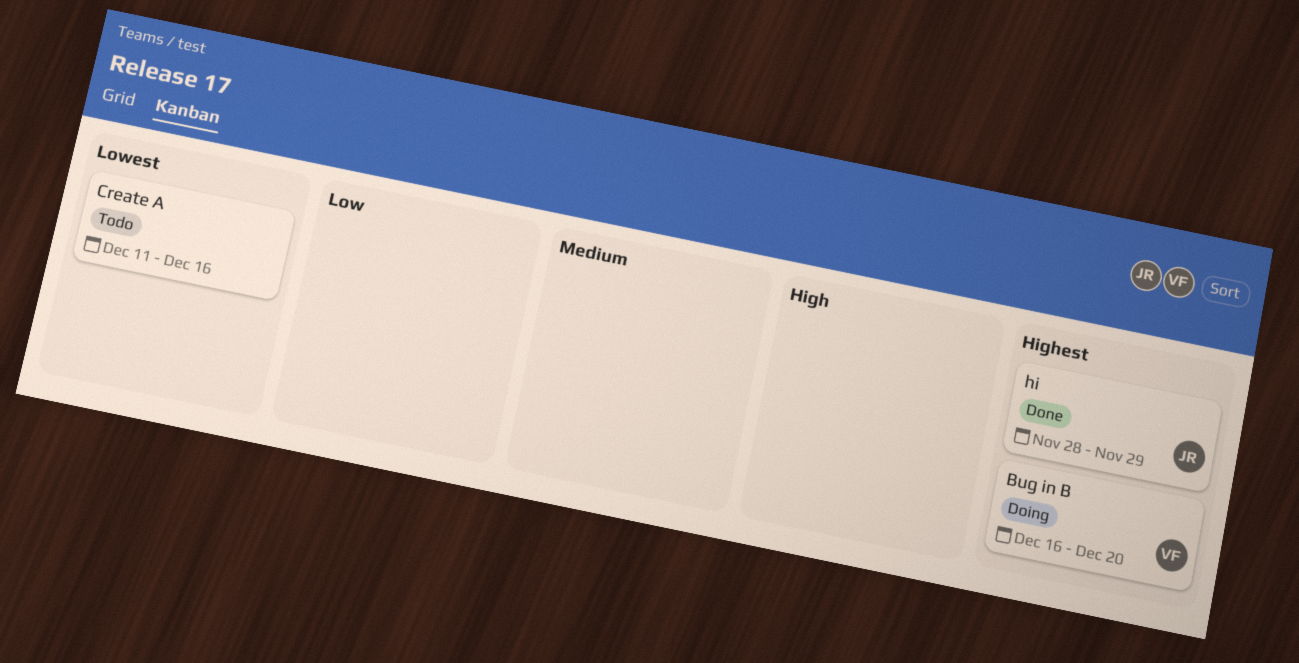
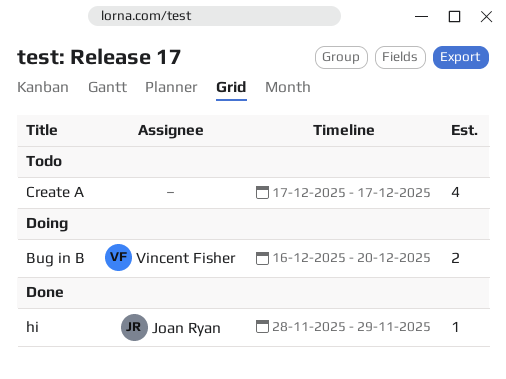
Create A, start: Dec 11 -> Dec 17
Create A, due: Dec 16 -> Dec 17

